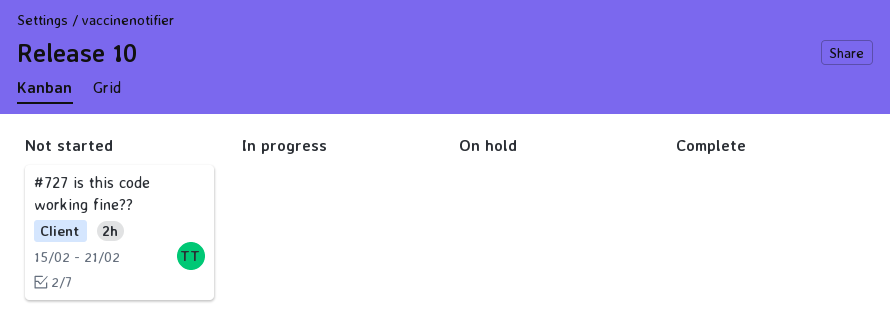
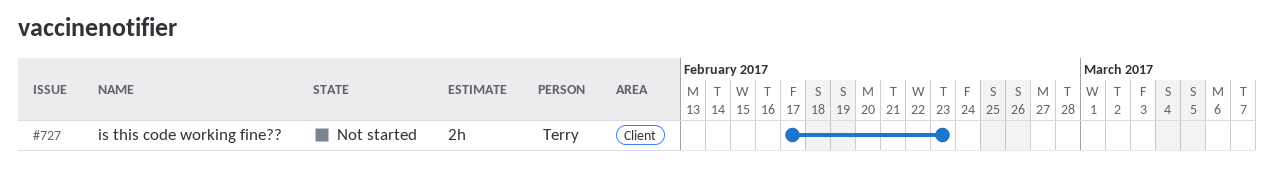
#727, start: Feb 15 -> Feb 17
#727, due: Feb 21 -> Feb 23

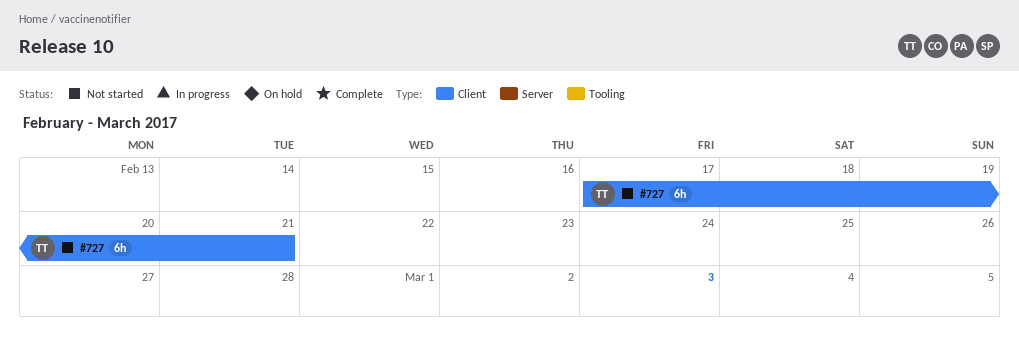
#727, estimate: 2h -> 6h
#727, due: Feb 23 -> Feb 21

